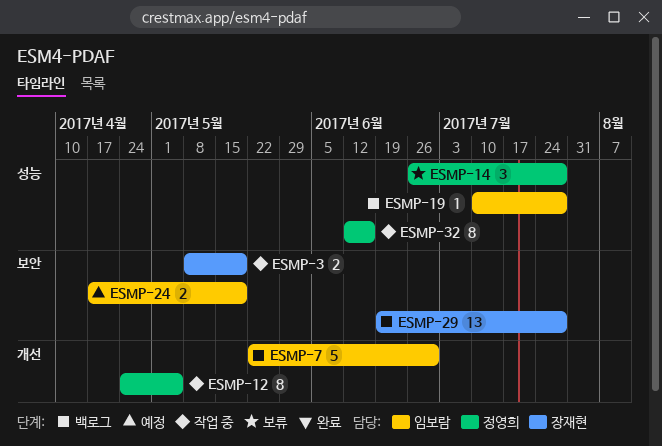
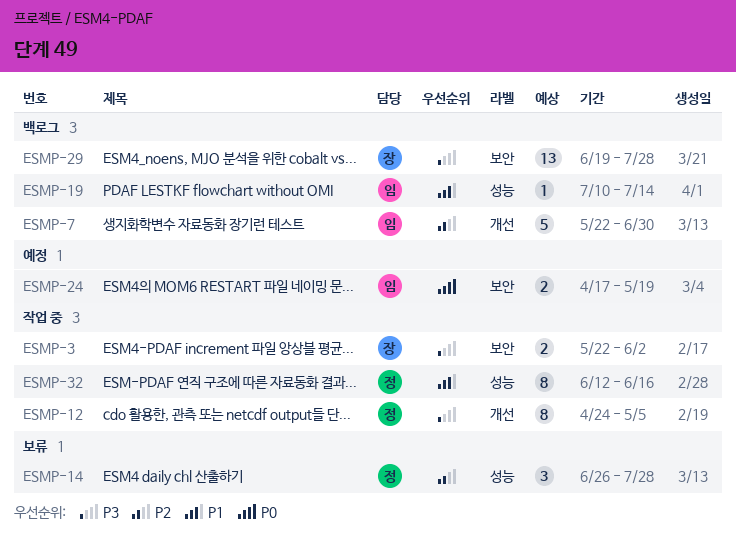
ESMP-3, start: May 8 -> May 22
ESMP-3, due: May 19 -> Jun 2
ESMP-19, due: Jul 28 -> Jul 14

